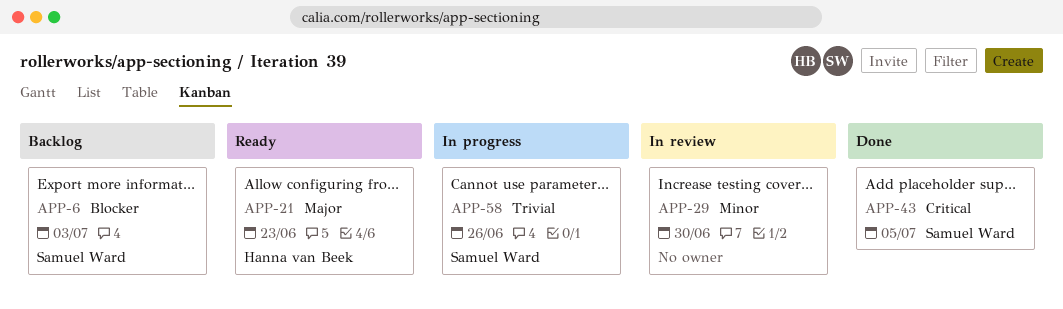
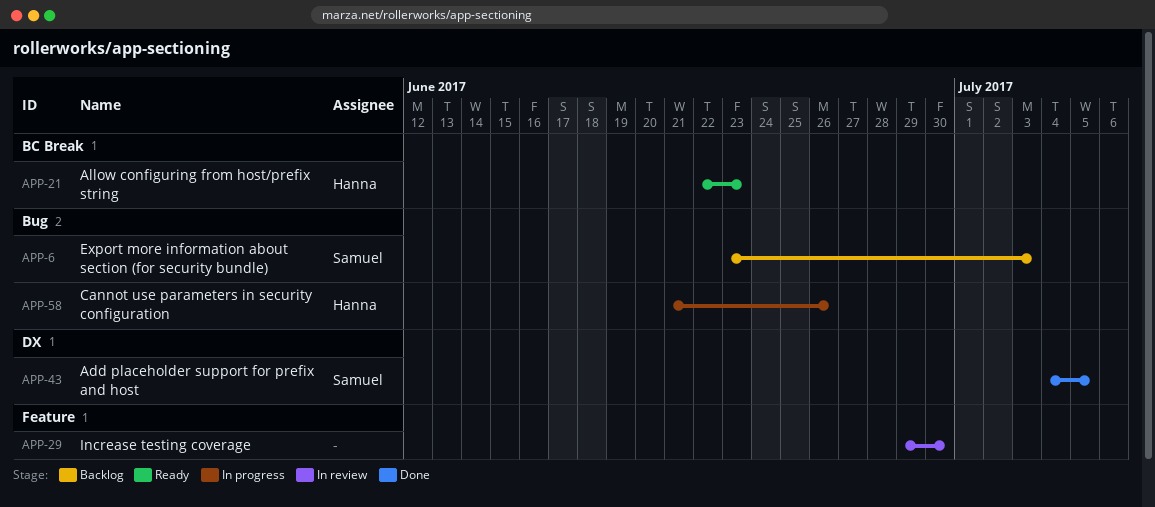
APP-58, owner: Samuel Ward -> Hanna van Beek

